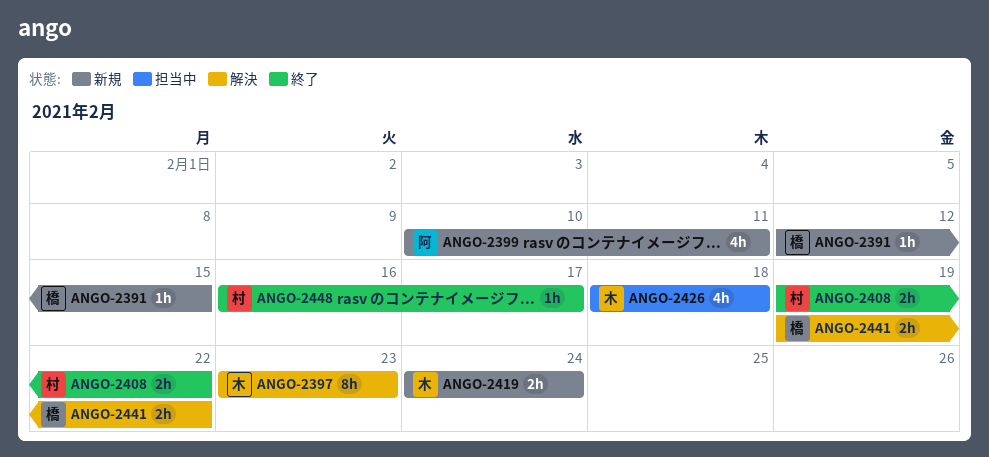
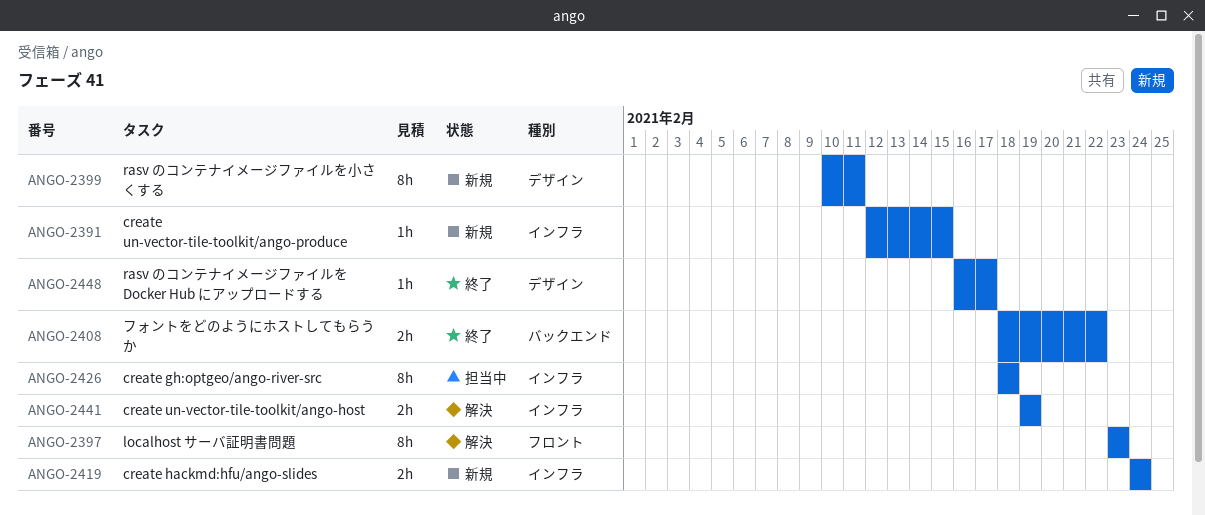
ANGO-2399, estimate: 4h -> 8h
ANGO-2408, start: Feb 19 -> Feb 18
ANGO-2426, estimate: 4h -> 8h
ANGO-2441, due: Feb 22 -> Feb 19

